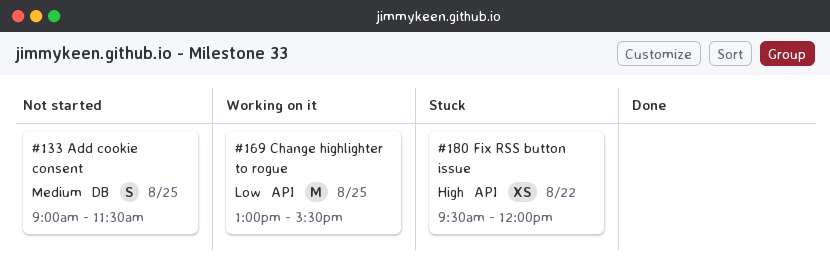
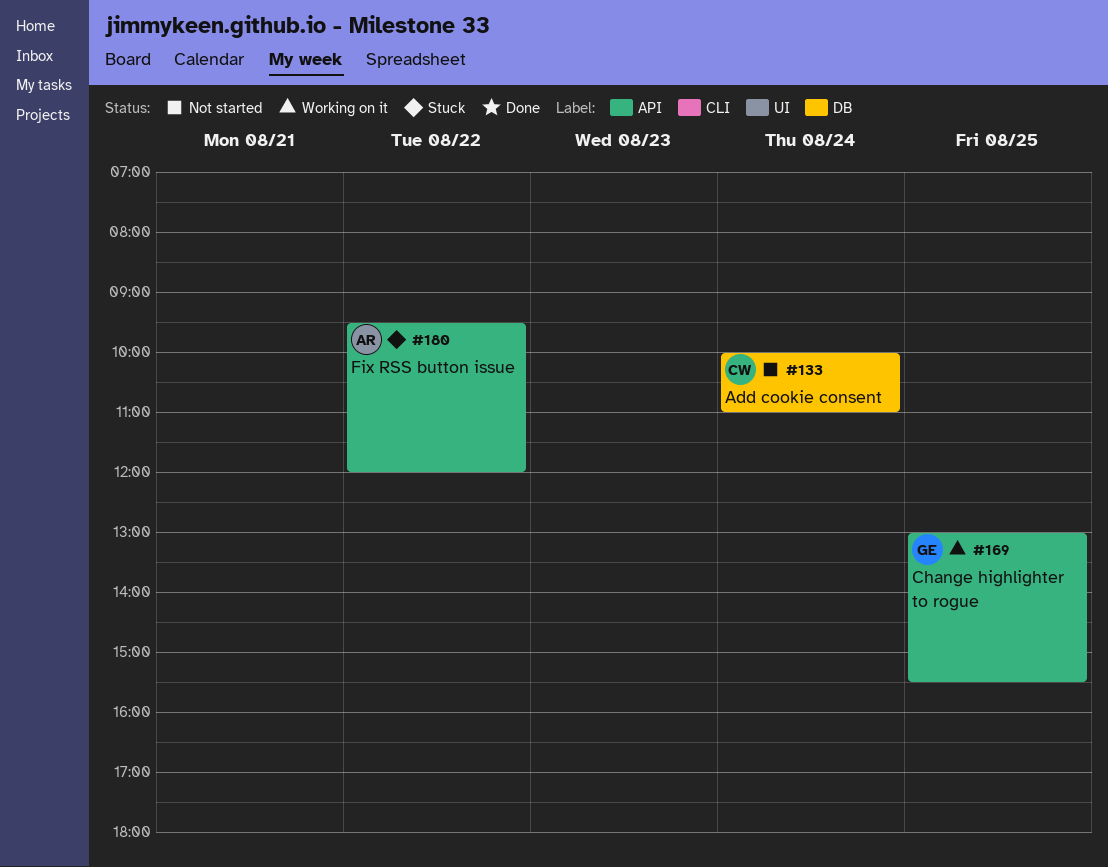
#133, day: Aug 25 -> Aug 24
#133, begins: 09:00 -> 10:00
#133, ends: 11:30 -> 11:00

